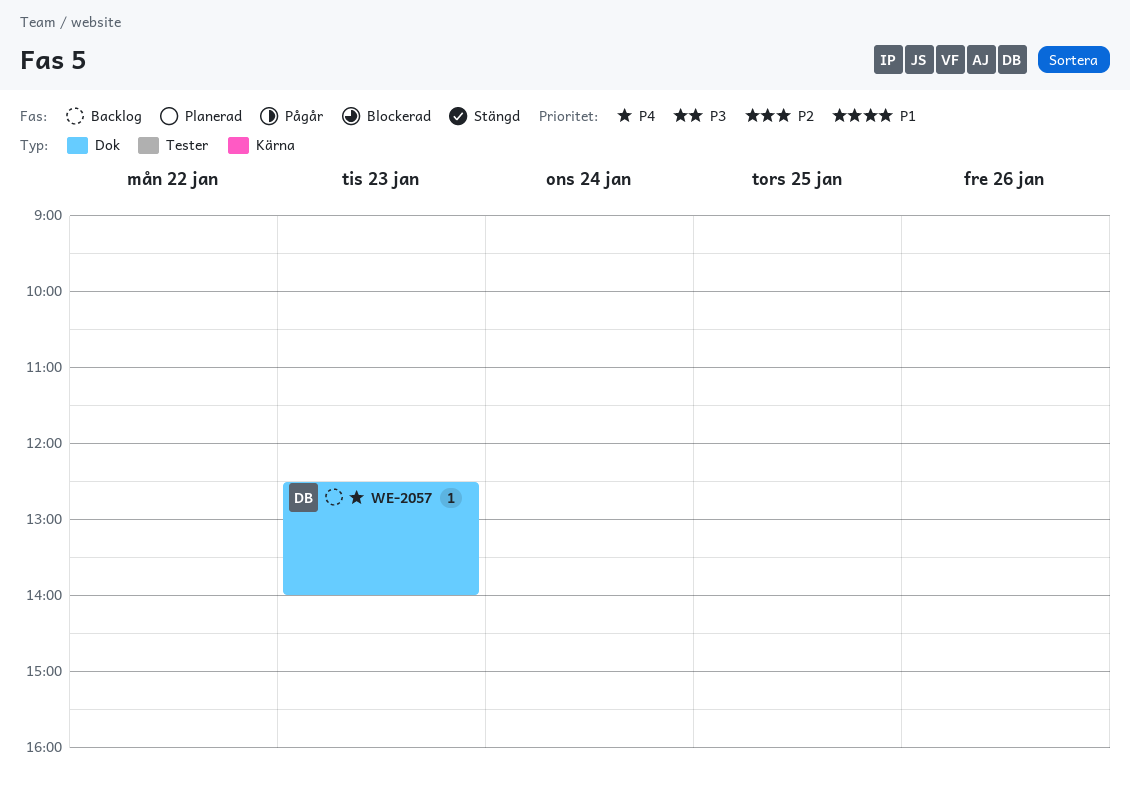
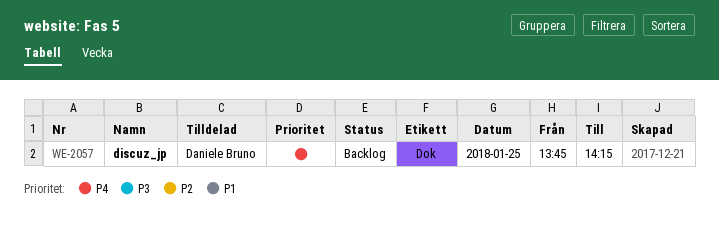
WE-2057, day: Jan 23 -> Jan 25
WE-2057, begins: 12:30 -> 13:45
WE-2057, ends: 14:00 -> 14:15

